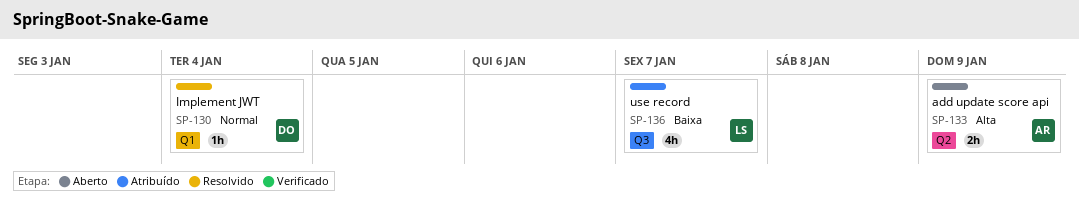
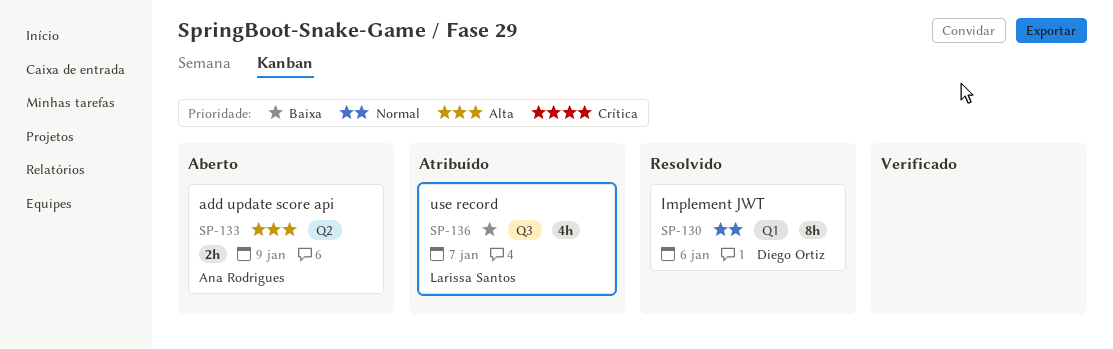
SP-130, estimate: 1h -> 8h
SP-130, due: Jan 4 -> Jan 6

